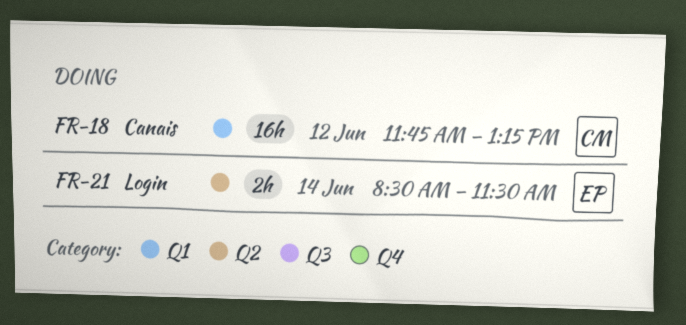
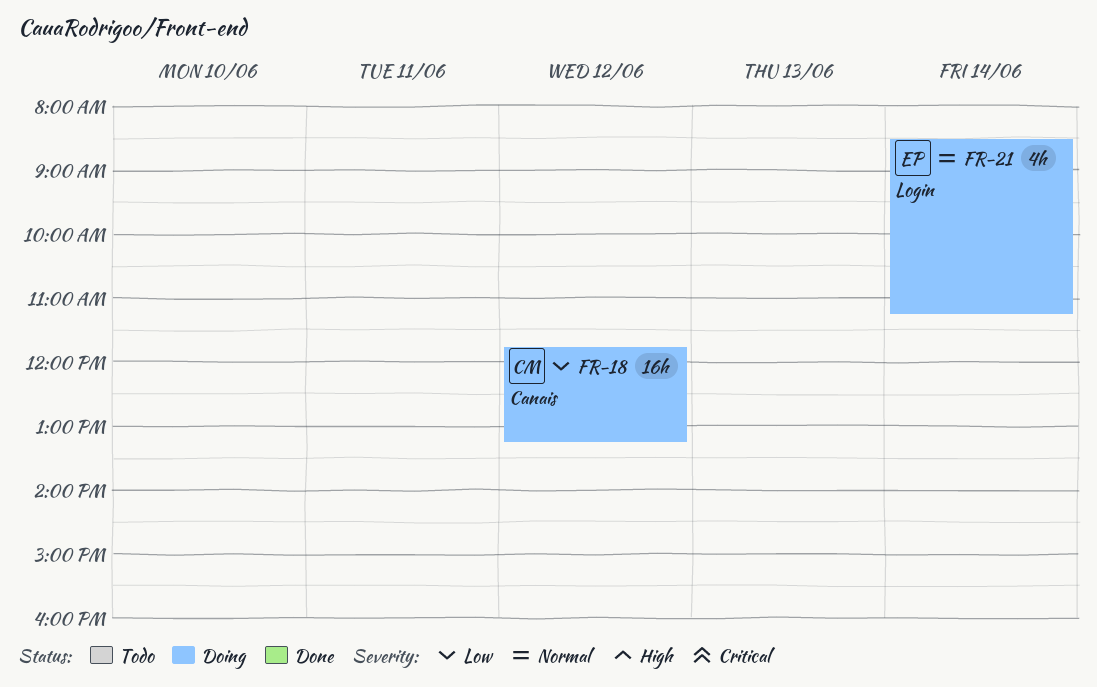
FR-21, estimate: 2h -> 4h
FR-21, ends: 11:30 -> 11:15

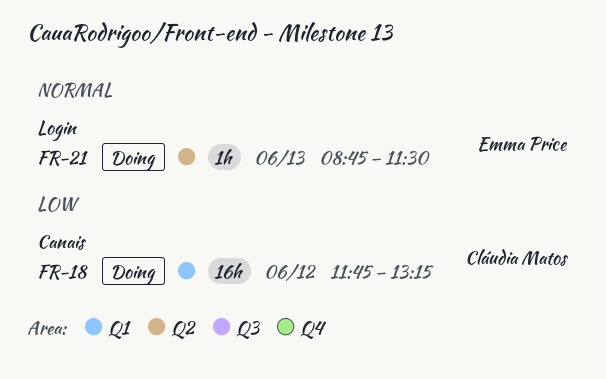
FR-21, estimate: 4h -> 1h
FR-21, day: Jun 14 -> Jun 13
FR-21, begins: 08:30 -> 08:45
FR-21, ends: 11:15 -> 11:30

